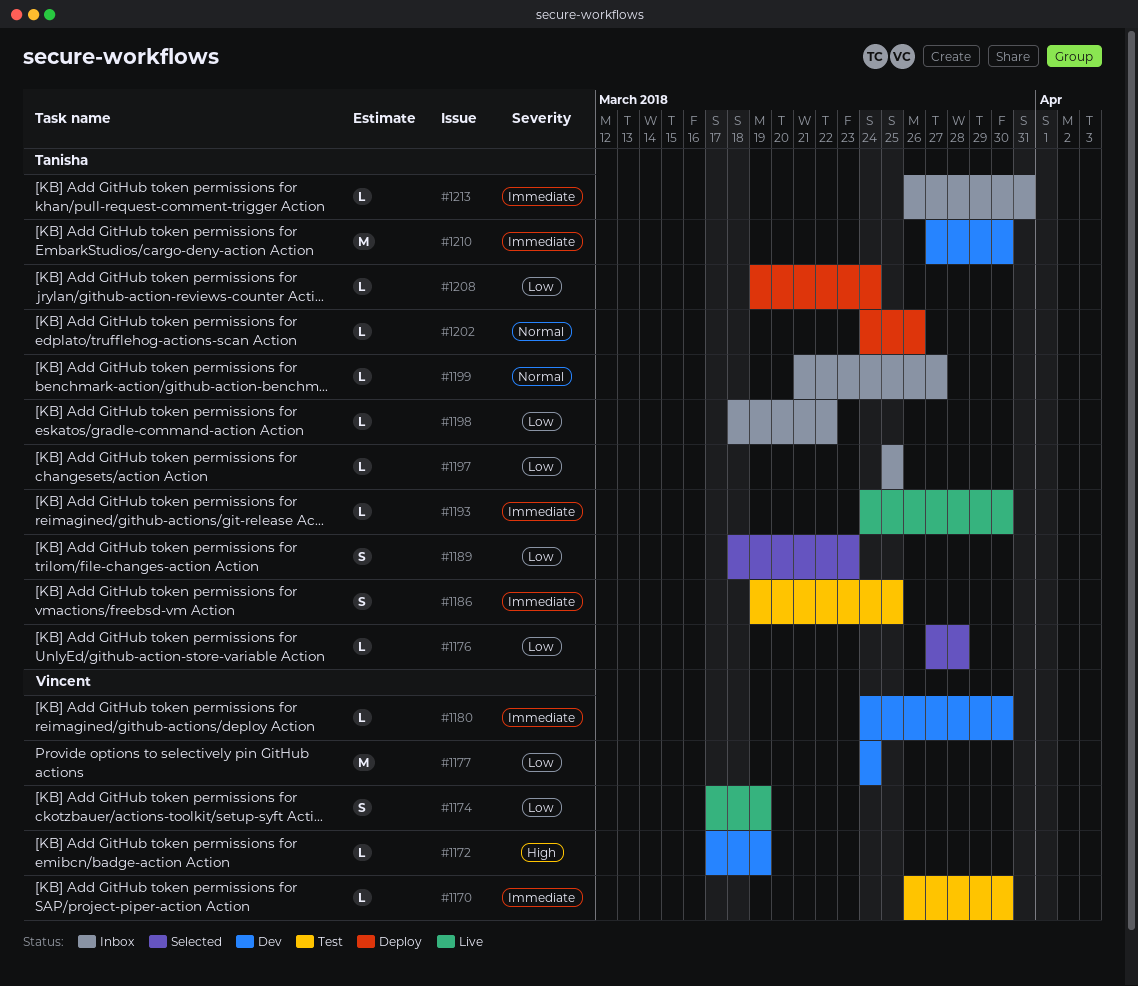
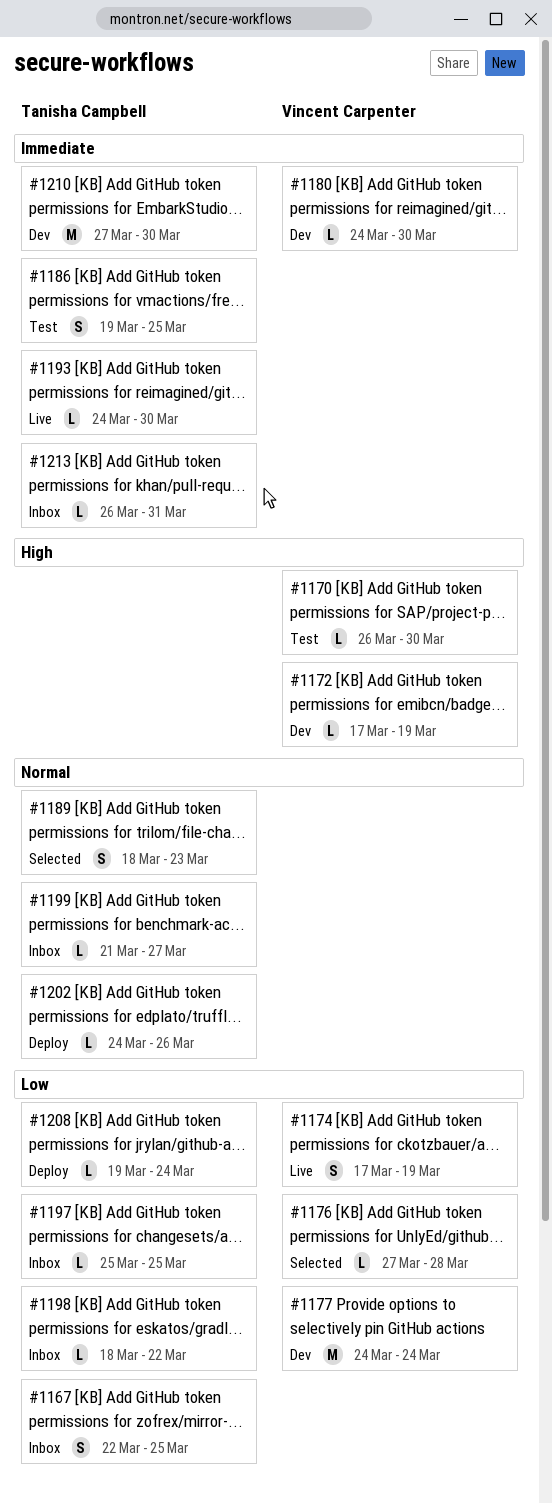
#1167: none -> present
#1170, priority: Immediate -> High
#1176, owner: Tanisha Campbell -> Vincent Carpenter
#1189, priority: Low -> Normal

